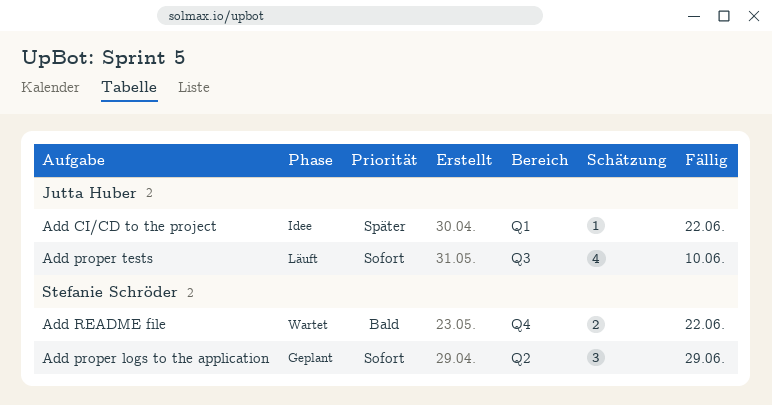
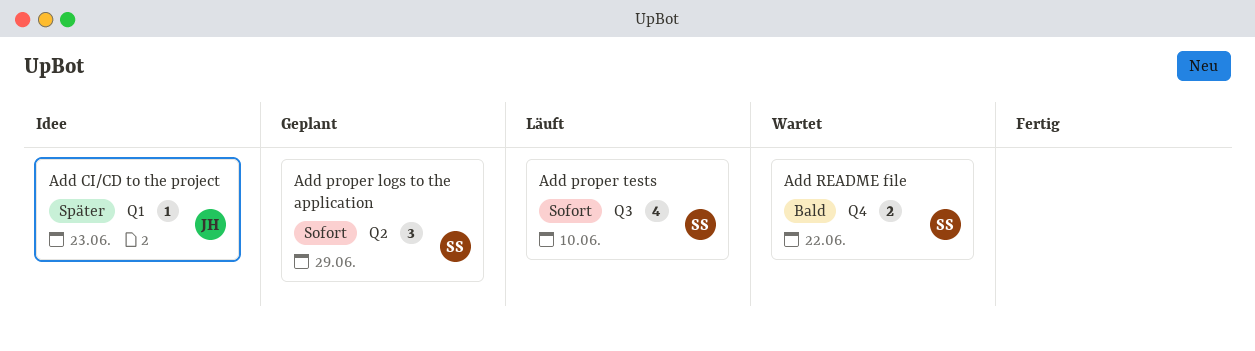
Add CI/CD to the project, due: Jun 22 -> Jun 23
Add proper tests, owner: Jutta Huber -> Stefanie Schröder

